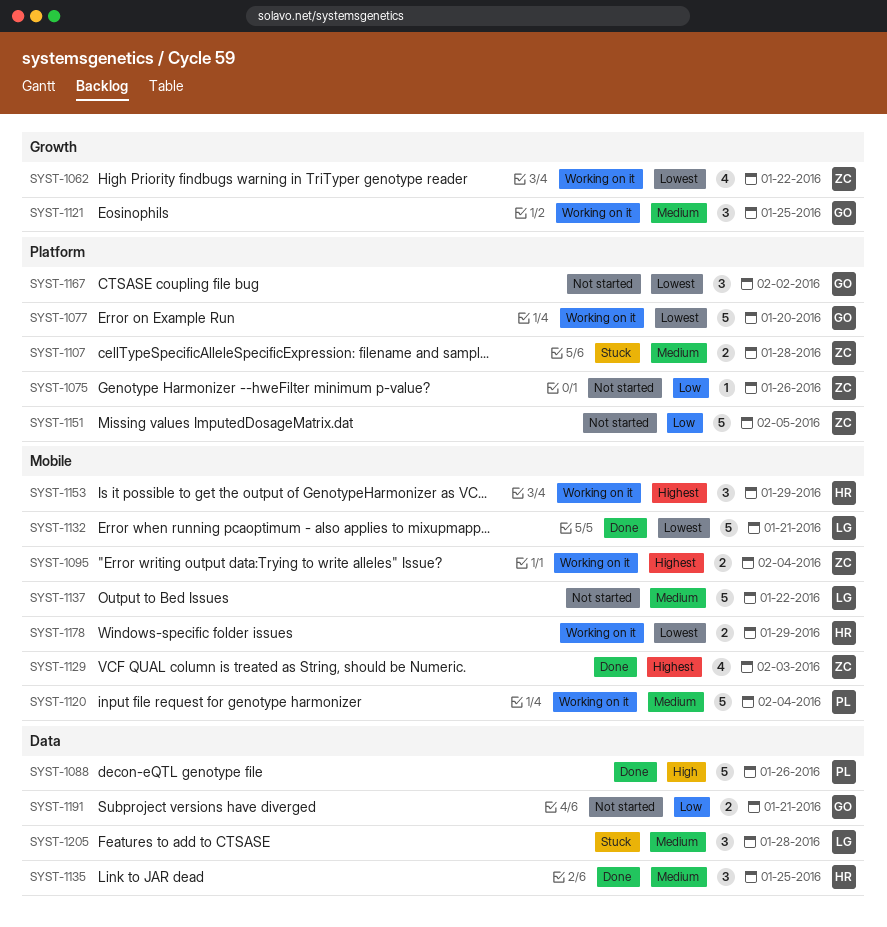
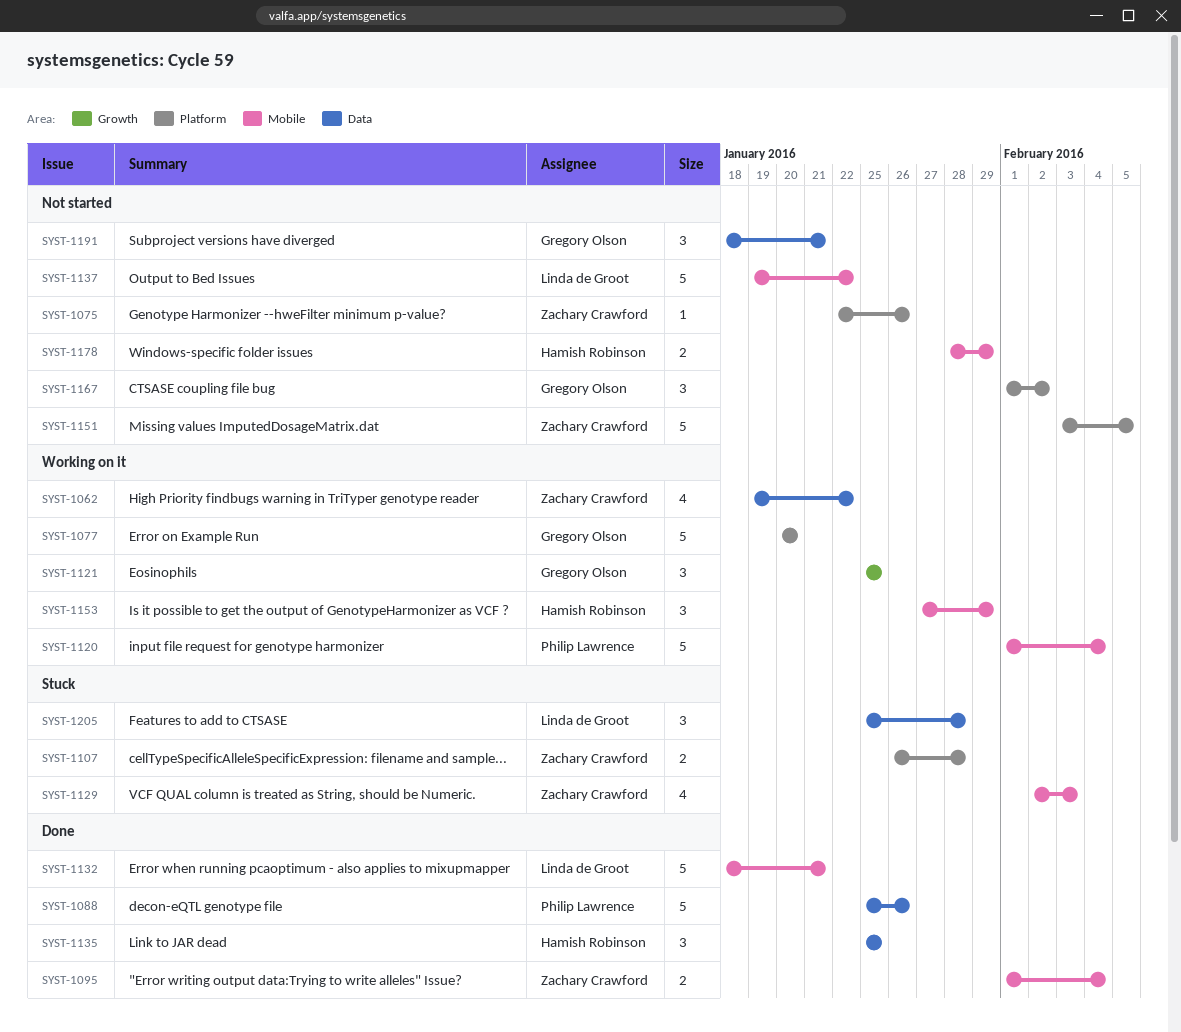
SYST-1062, label: Growth -> Data
SYST-1095, status: Working on it -> Done
SYST-1129, status: Done -> Stuck
SYST-1178, status: Working on it -> Not started
SYST-1191, estimate: 2 -> 3

